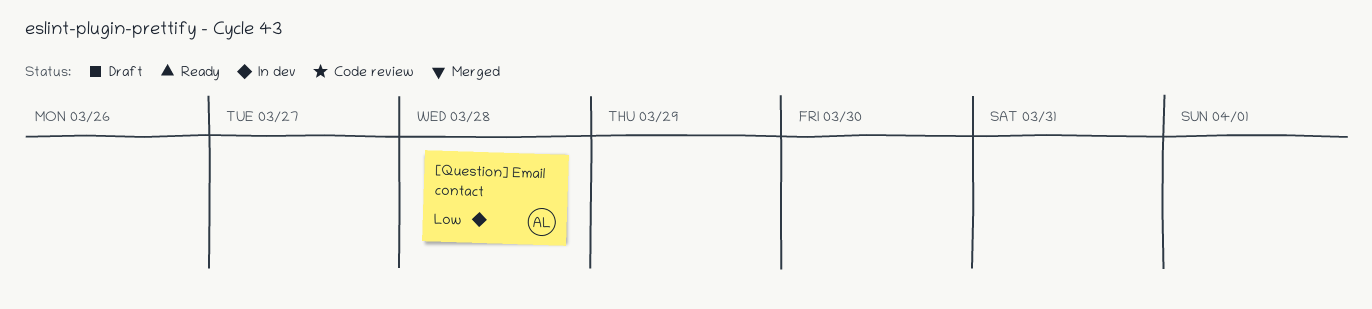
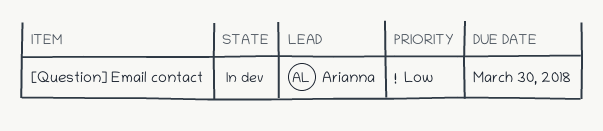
[Question] Email contact, due: Mar 28 -> Mar 30

